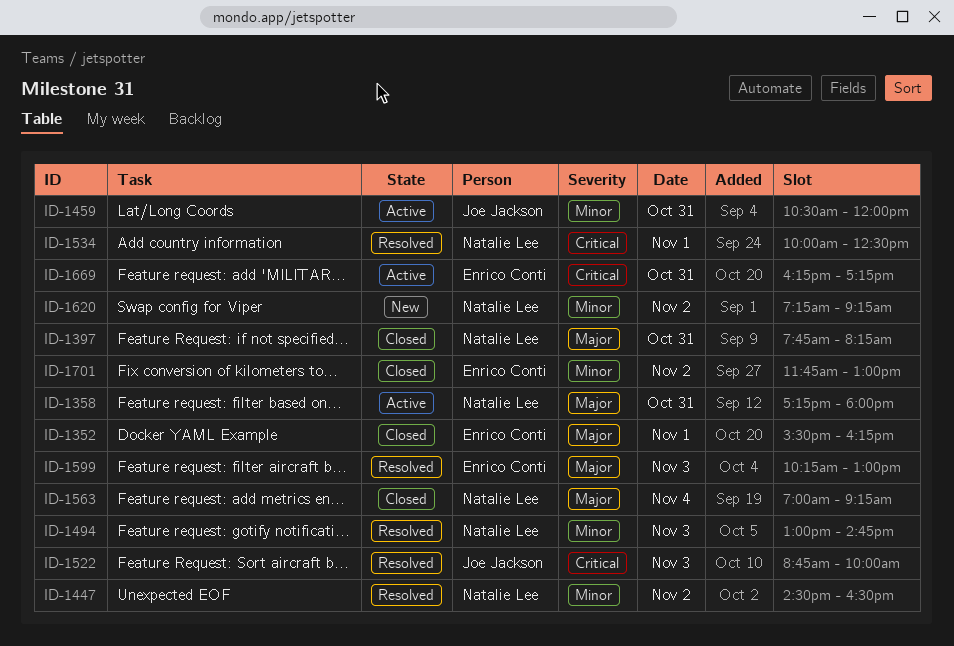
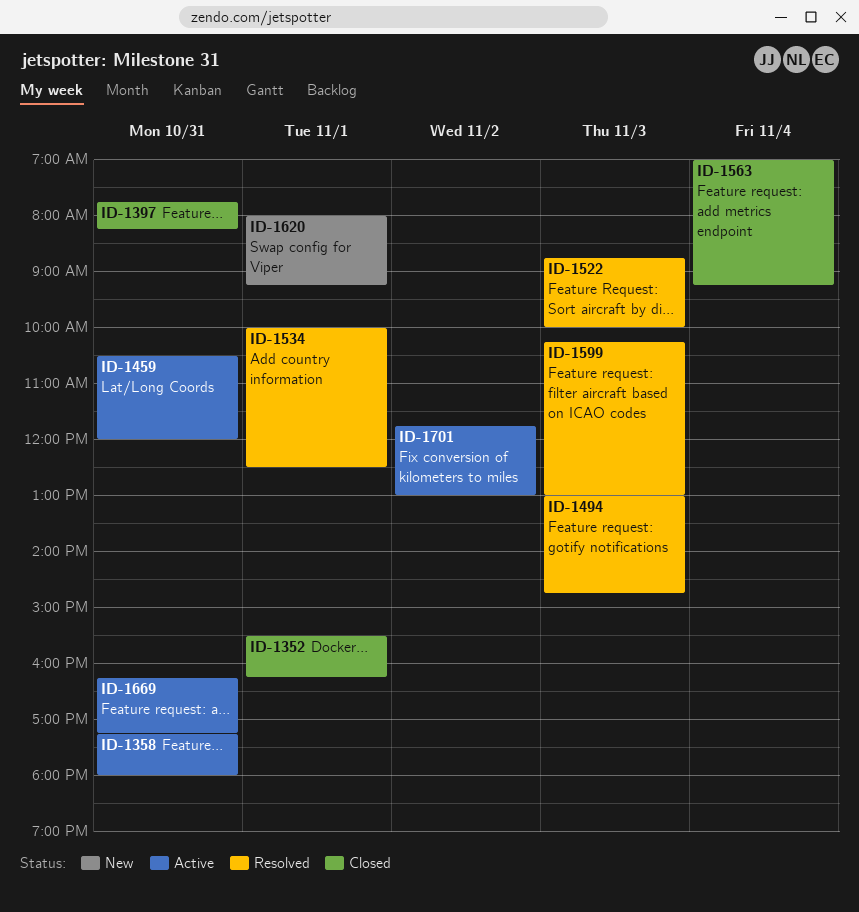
ID-1447: present -> none
ID-1620, day: Nov 2 -> Nov 1
ID-1620, begins: 07:15 -> 08:00
ID-1701, status: Closed -> Active

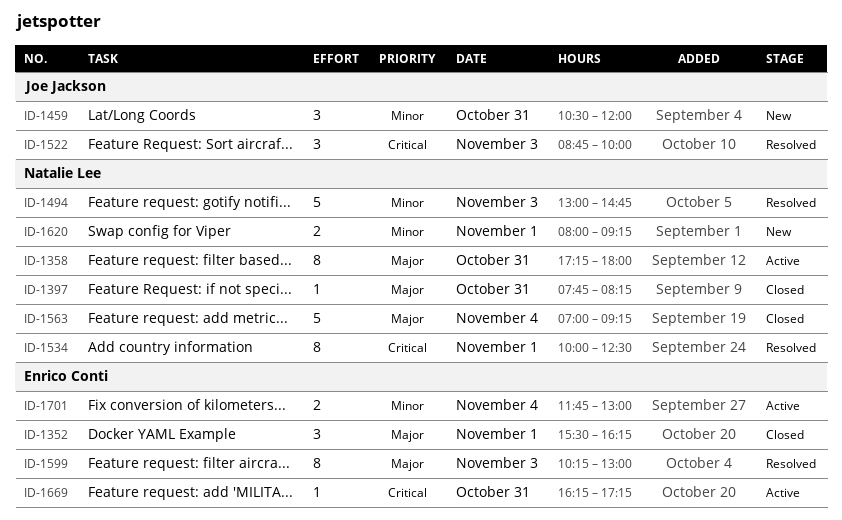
ID-1459, status: Active -> New
ID-1701, day: Nov 2 -> Nov 4

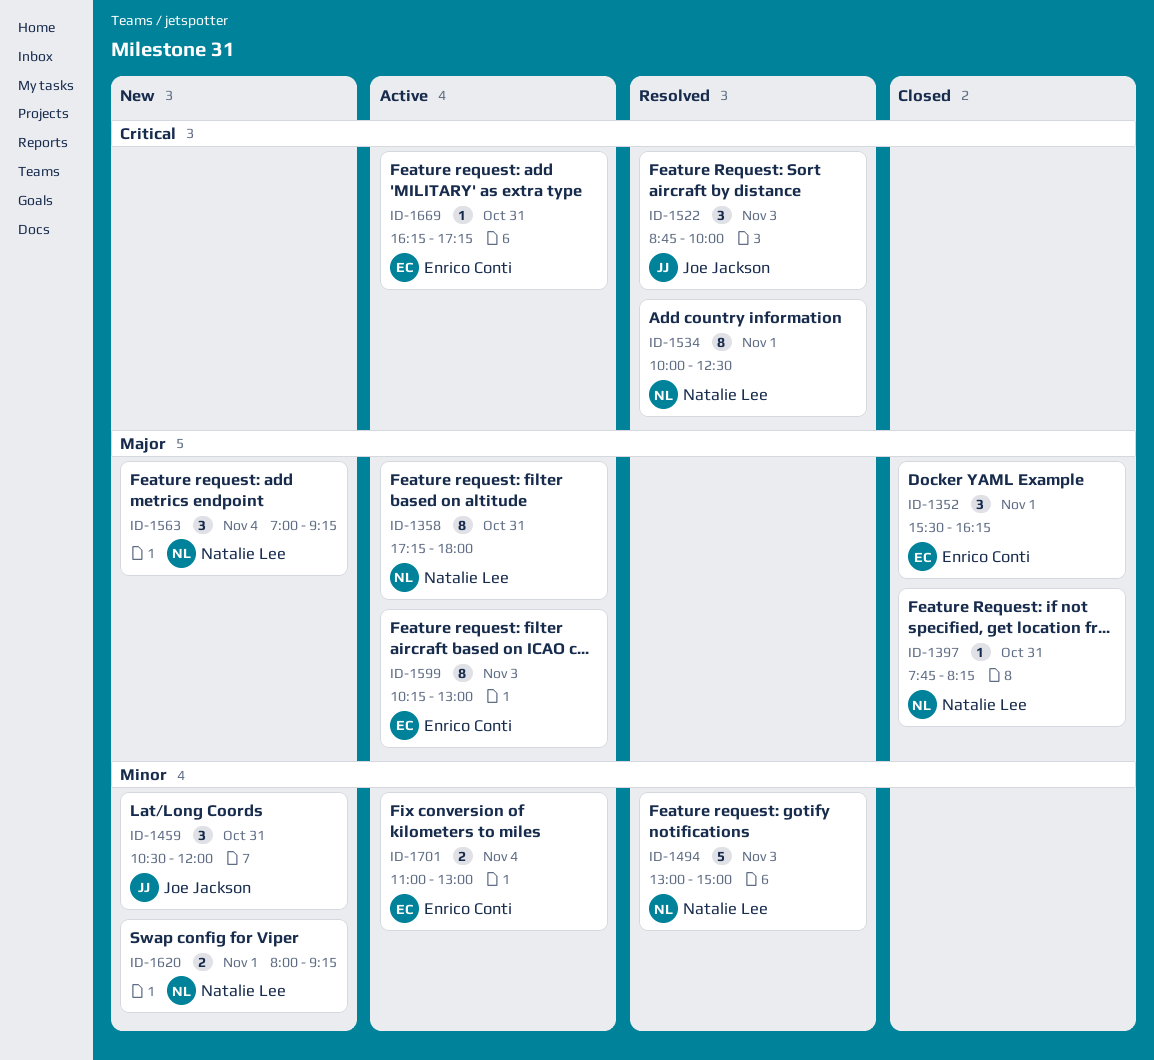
ID-1494, ends: 14:45 -> 15:00
ID-1563, status: Closed -> New
ID-1563, estimate: 5 -> 3
ID-1599, status: Resolved -> Active
ID-1701, begins: 11:45 -> 11:00

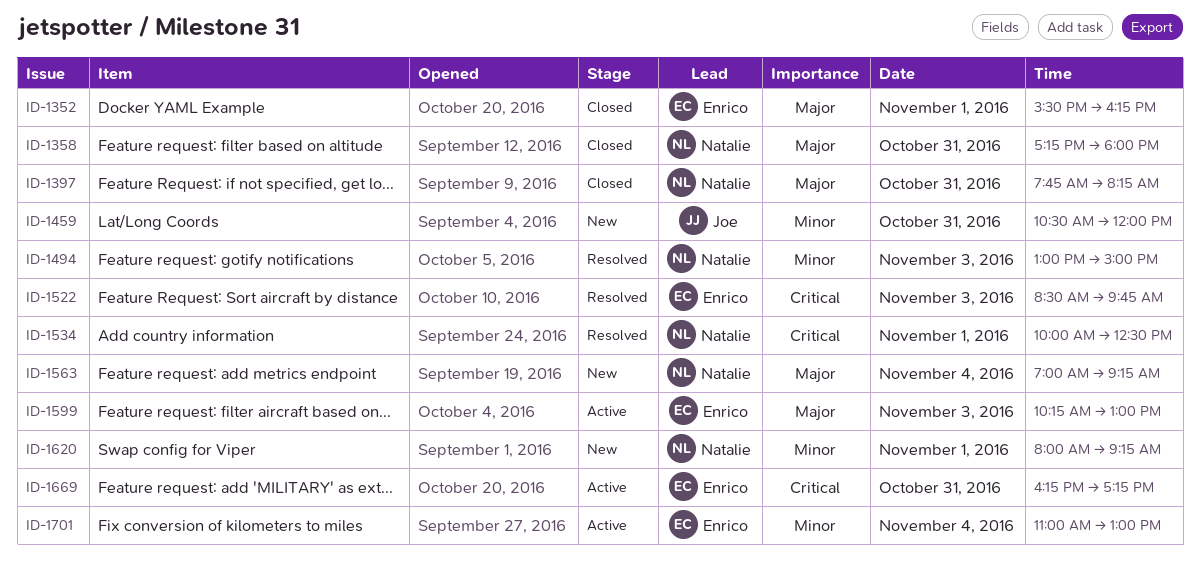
ID-1358, status: Active -> Closed
ID-1522, owner: Joe Jackson -> Enrico Conti
ID-1522, begins: 08:45 -> 08:30
ID-1522, ends: 10:00 -> 09:45

